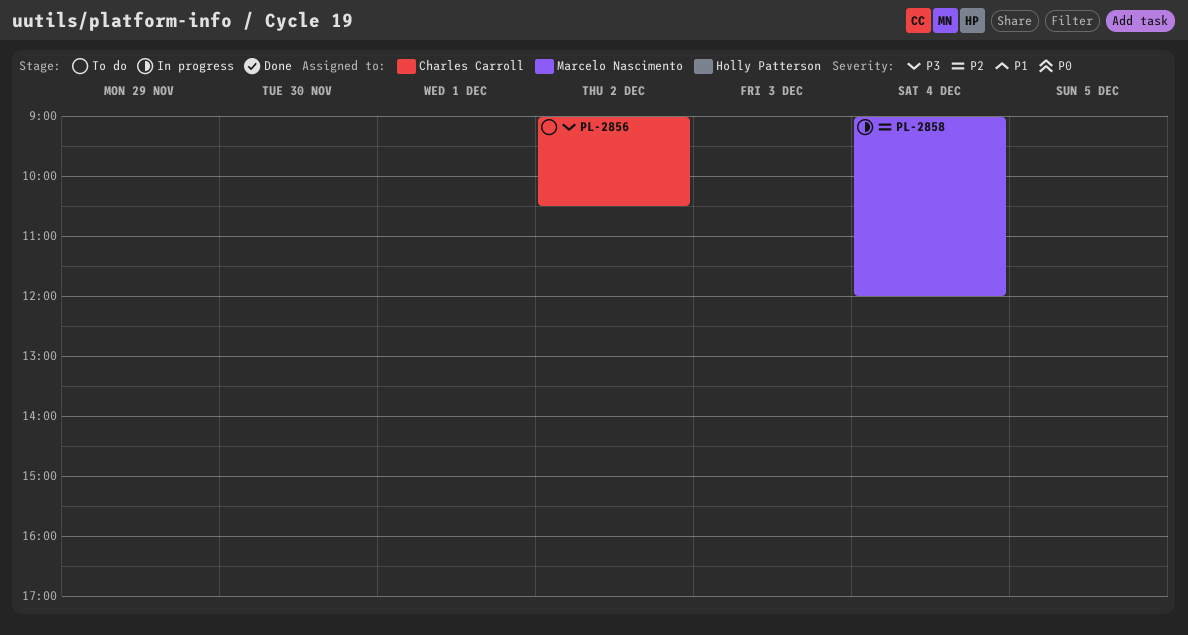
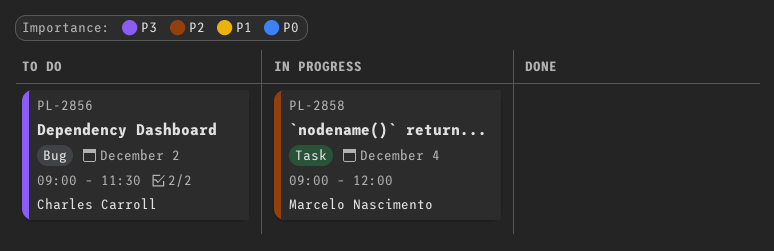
PL-2856, ends: 10:30 -> 11:30

